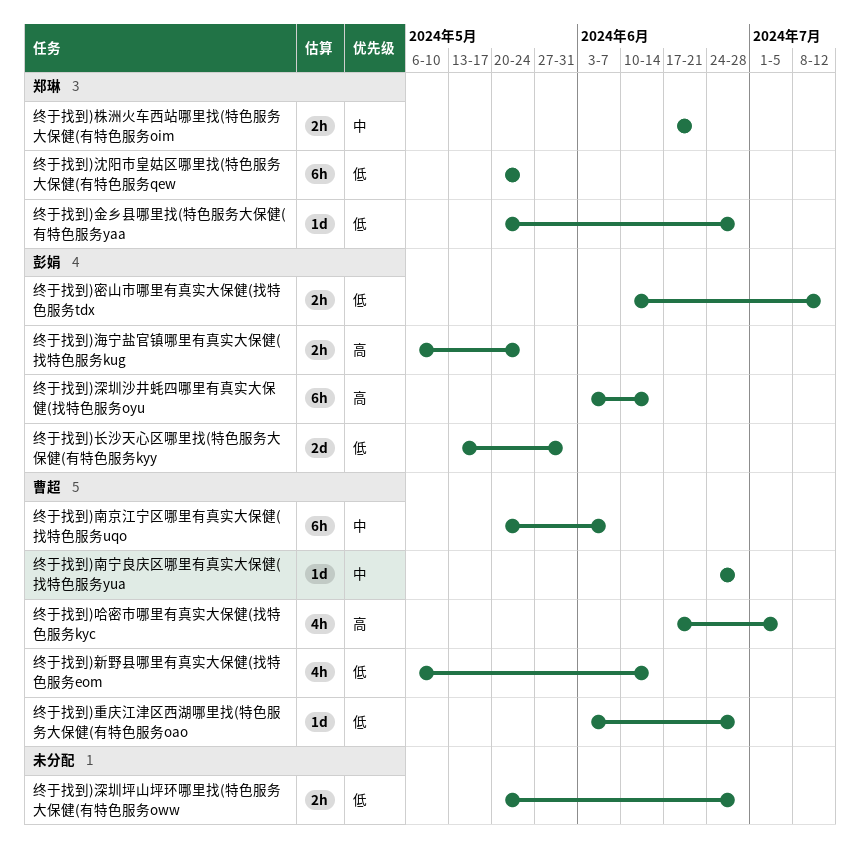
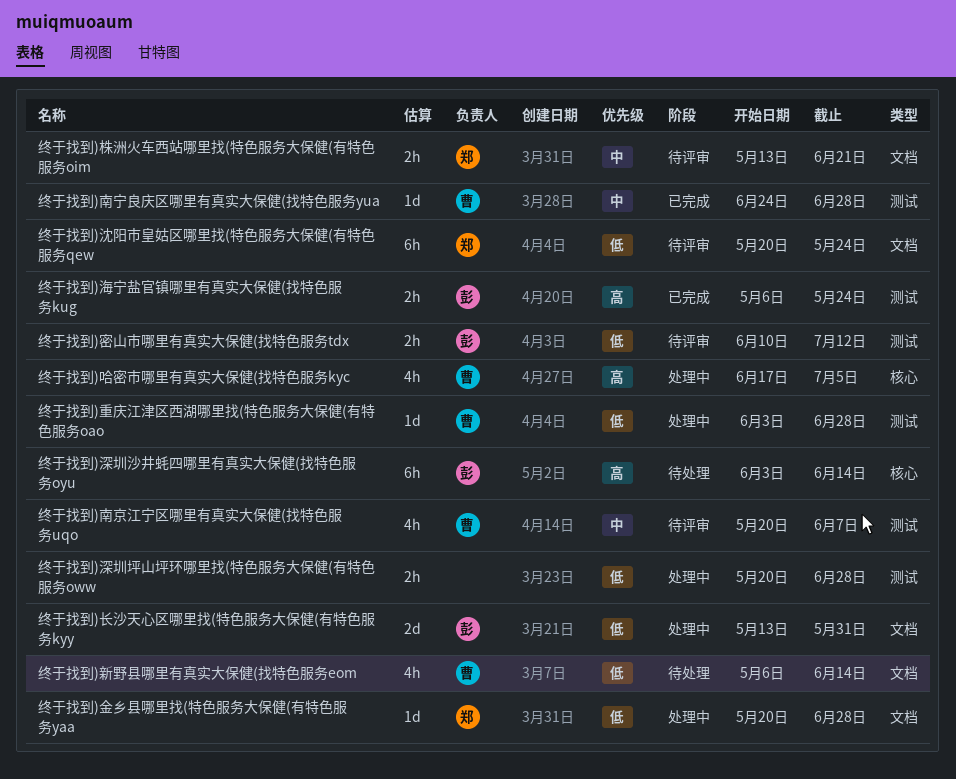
终于找到)南京江宁区哪里有真实大保健(找特色服务uqo, estimate: 6h -> 4h
终于找到)株洲火车西站哪里找(特色服务大保健(有特色服务oim, start: Jun 17 -> May 13

